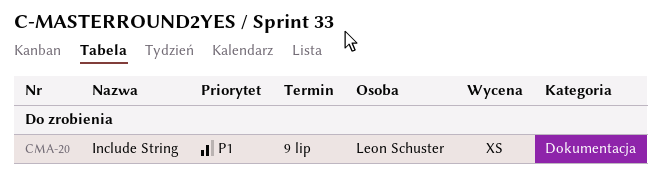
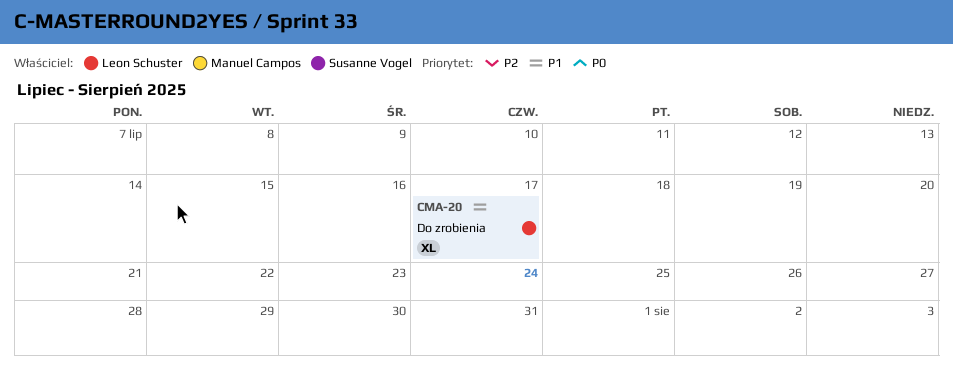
CMA-20, estimate: XS -> XL
CMA-20, due: Jul 9 -> Jul 17

